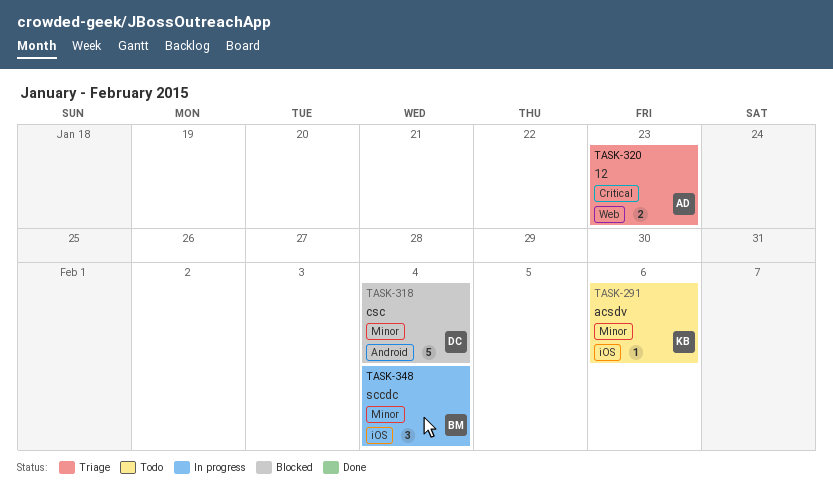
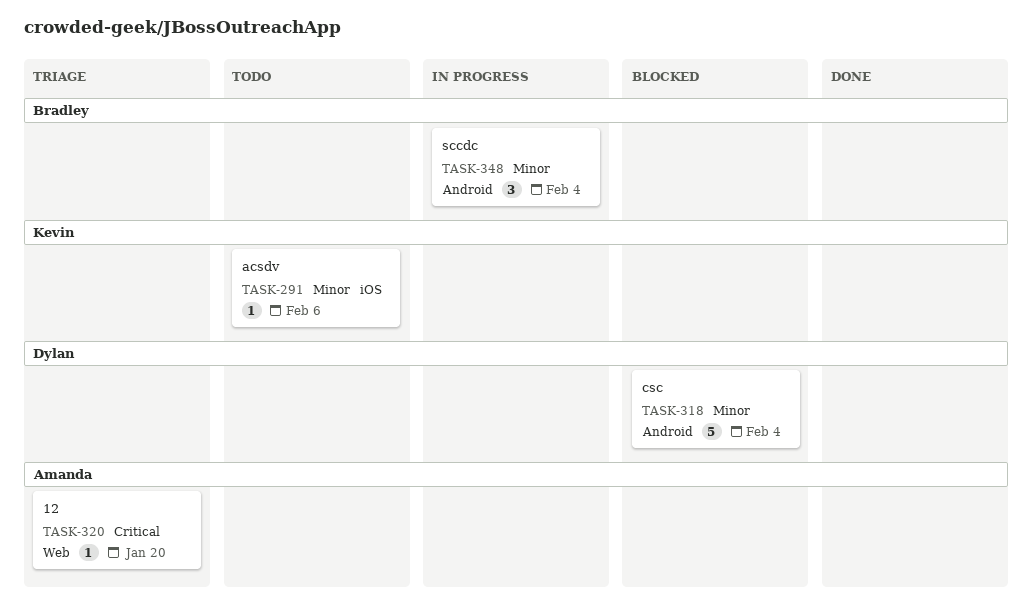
TASK-320, estimate: 2 -> 1
TASK-320, due: Jan 23 -> Jan 20
TASK-348, label: iOS -> Android

